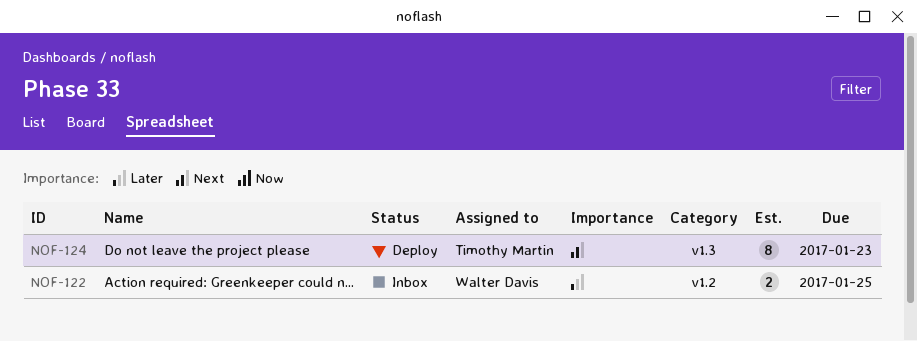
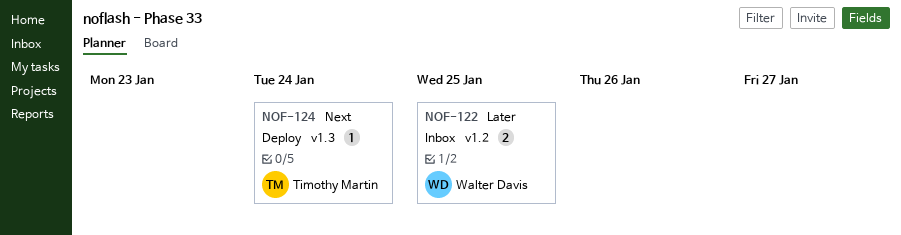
NOF-124, estimate: 8 -> 1
NOF-124, due: Jan 23 -> Jan 24

